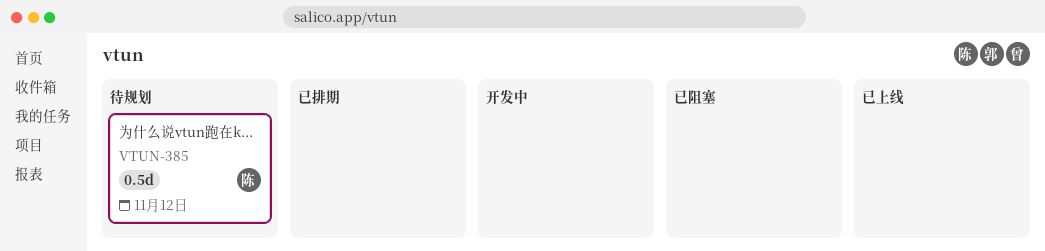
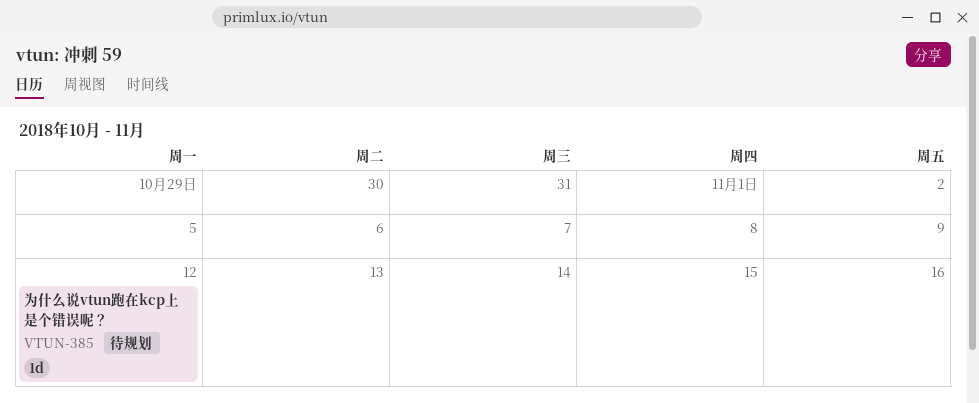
VTUN-385, estimate: 0.5d -> 1d

